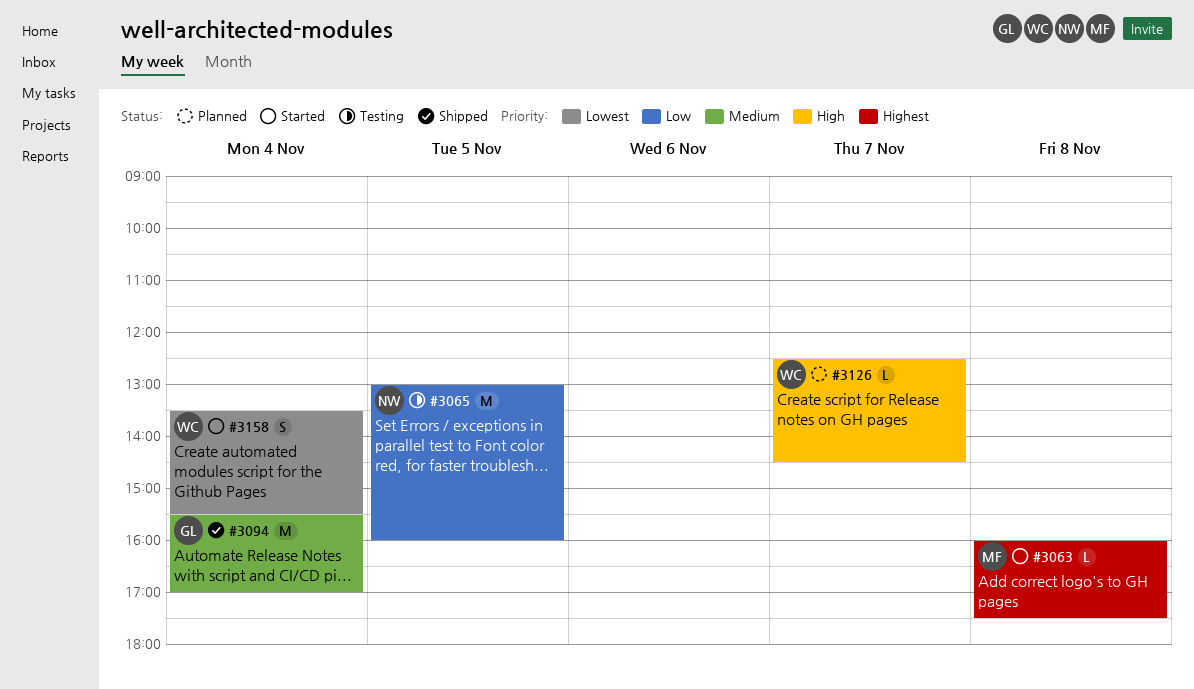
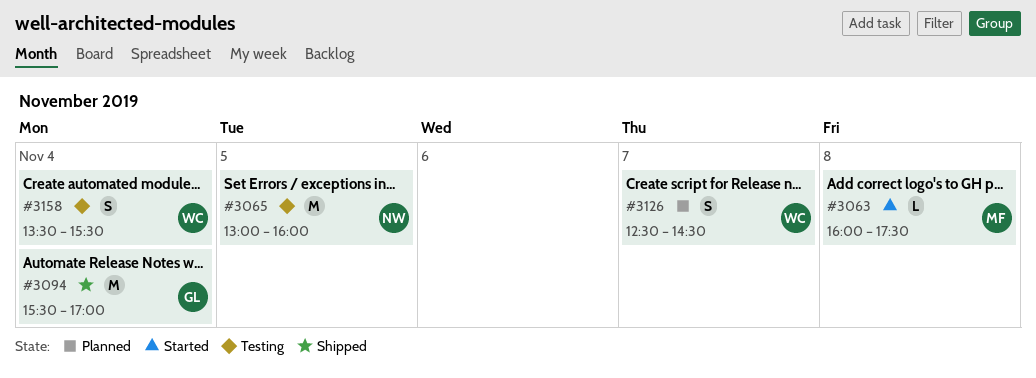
#3126, estimate: L -> S
#3158, status: Started -> Testing

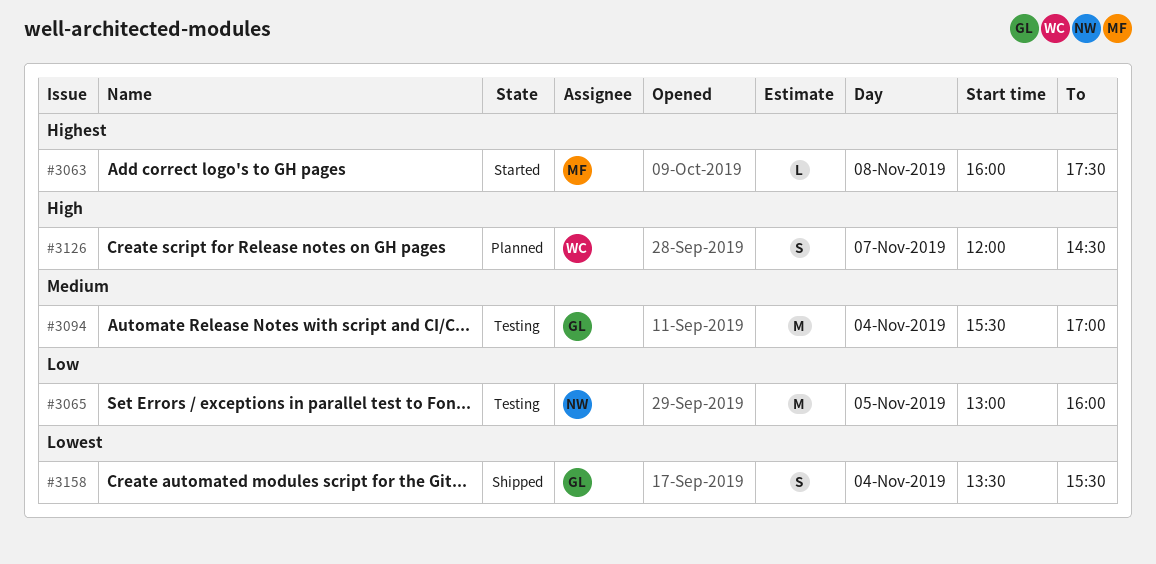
#3094, status: Shipped -> Testing
#3126, begins: 12:30 -> 12:00
#3158, status: Testing -> Shipped
#3158, owner: WC -> GL

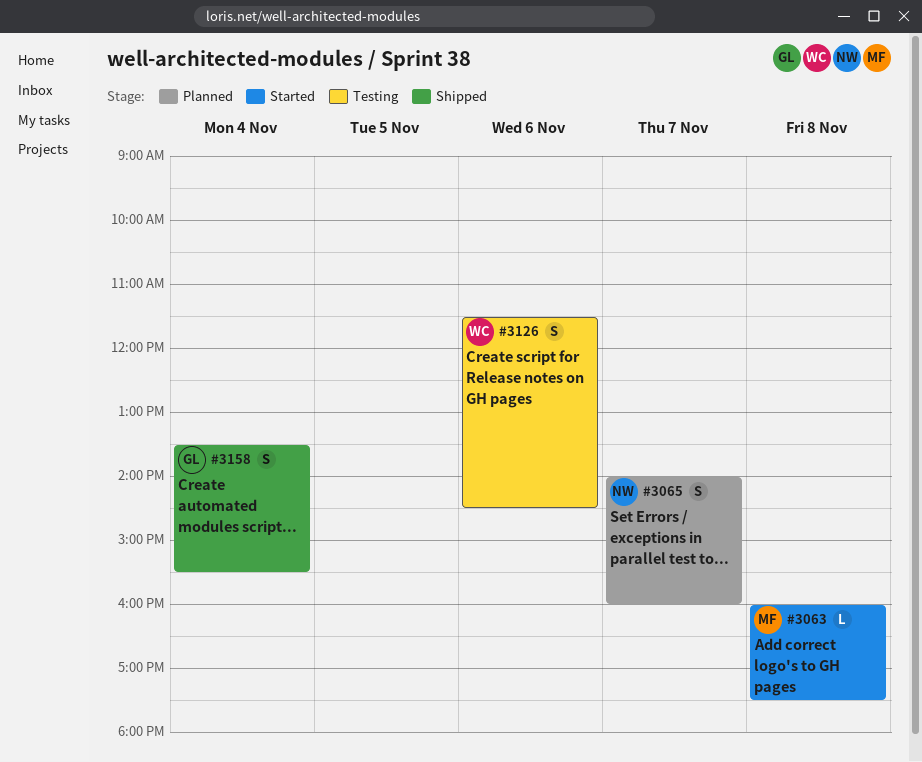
#3065, status: Testing -> Planned
#3065, estimate: M -> S
#3065, day: Nov 5 -> Nov 7
#3065, begins: 13:00 -> 14:00
#3094: present -> none
#3126, status: Planned -> Testing
#3126, day: Nov 7 -> Nov 6
#3126, begins: 12:00 -> 11:30

